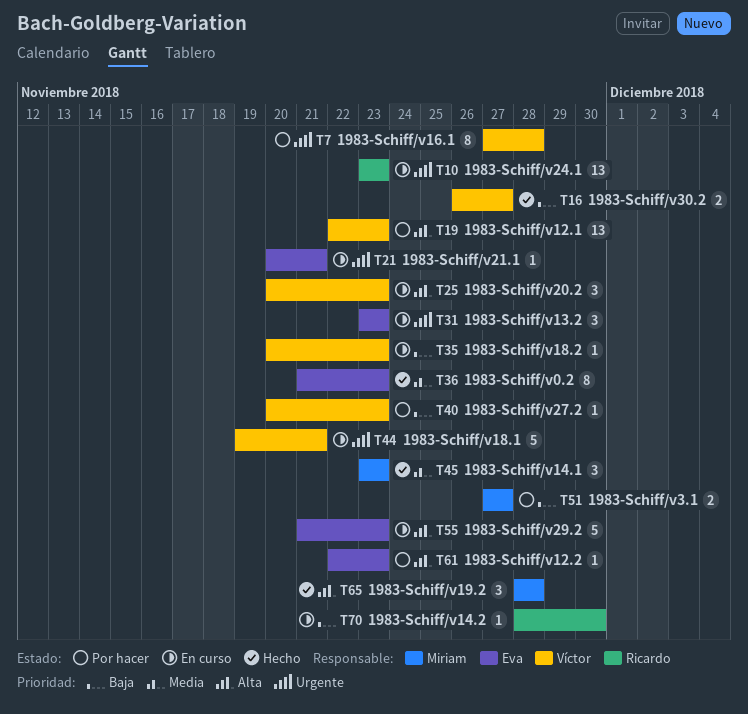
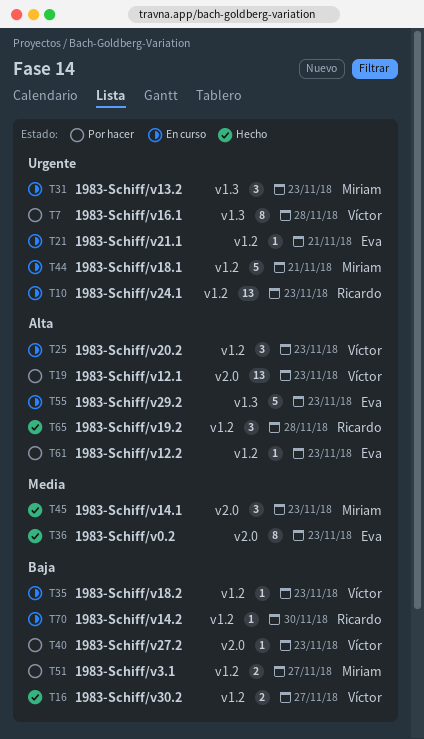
T31, owner: Eva -> Miriam
T44, owner: Víctor -> Miriam
T65, owner: Miriam -> Ricardo

